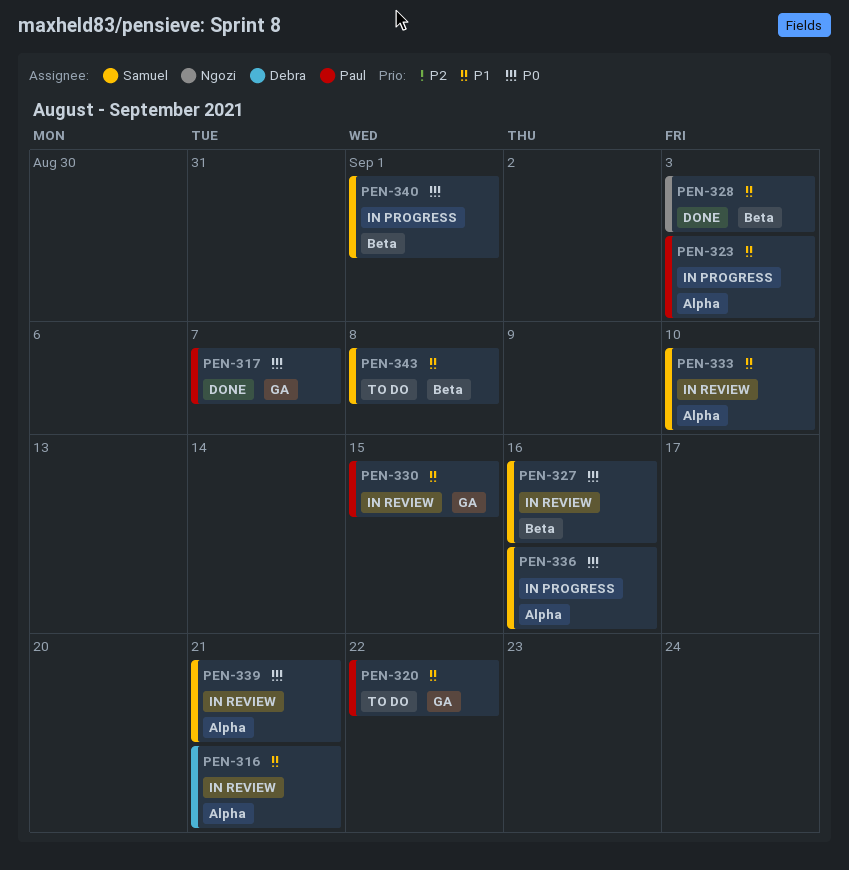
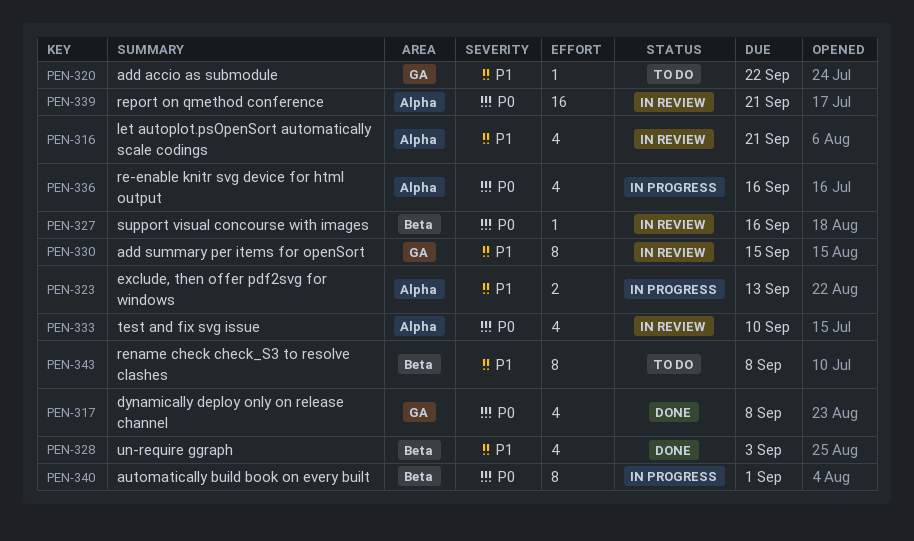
PEN-317, due: Sep 7 -> Sep 8
PEN-323, due: Sep 3 -> Sep 13
PEN-333, priority: P1 -> P0

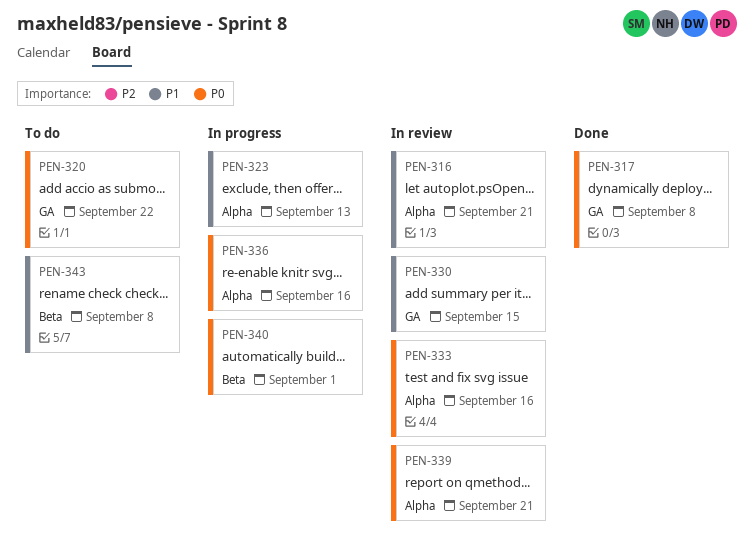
PEN-320, priority: P1 -> P0
PEN-327: present -> none
PEN-328: present -> none
PEN-333, due: Sep 10 -> Sep 16

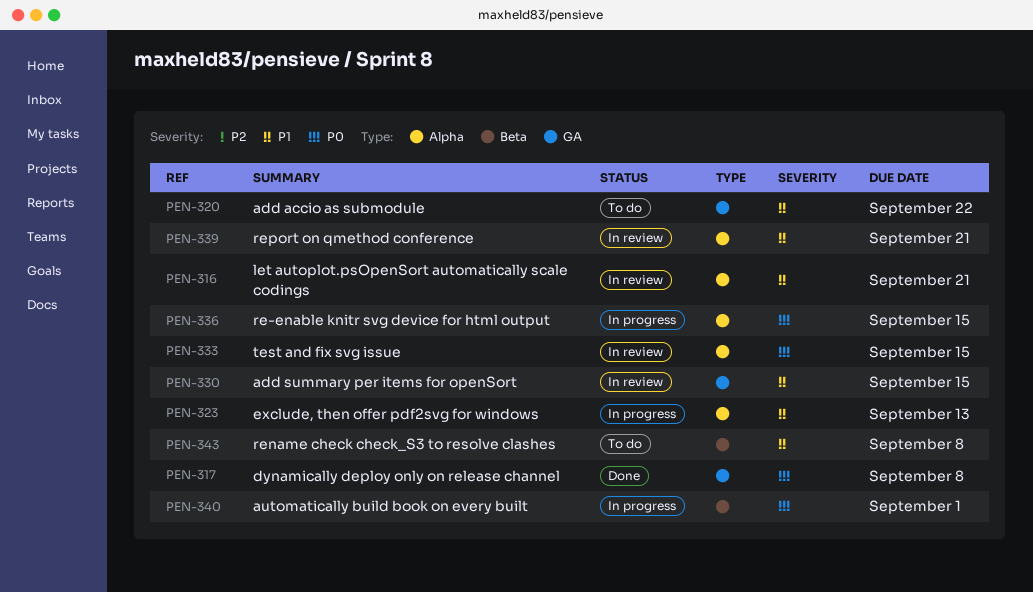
PEN-320, priority: P0 -> P1
PEN-333, due: Sep 16 -> Sep 15
PEN-336, due: Sep 16 -> Sep 15
PEN-339, priority: P0 -> P1

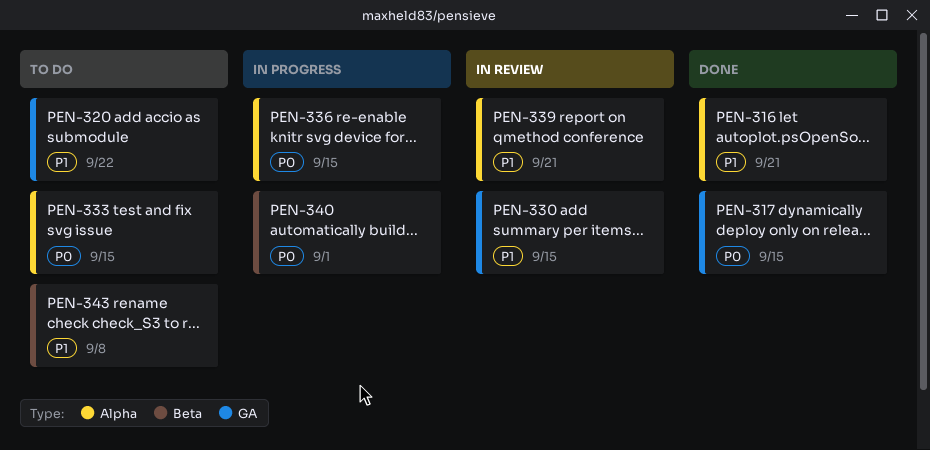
PEN-316, status: In review -> Done
PEN-317, due: Sep 8 -> Sep 15
PEN-323: present -> none
PEN-333, status: In review -> To do

